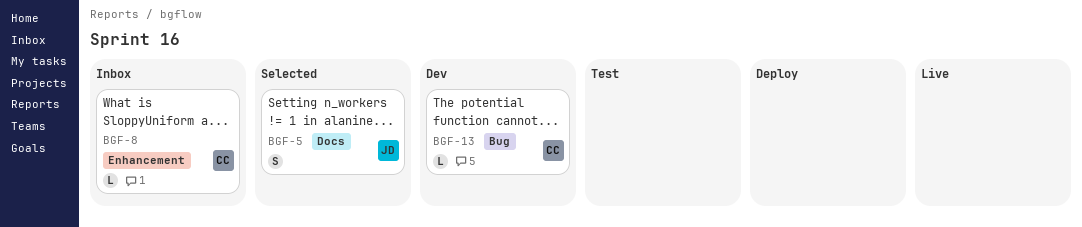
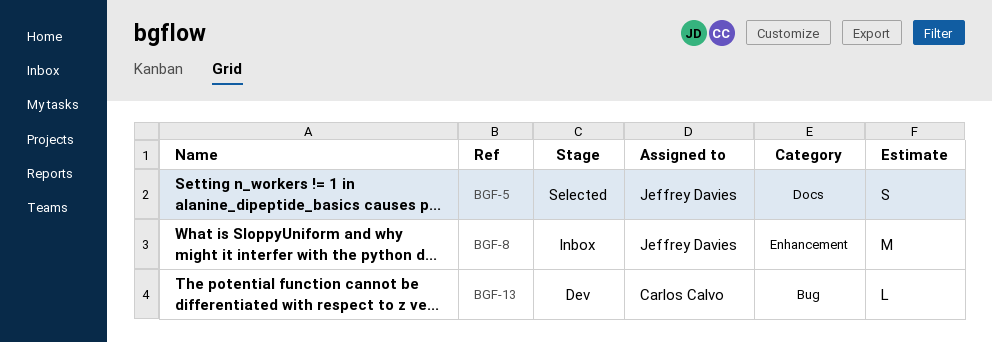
BGF-8, owner: Carlos Calvo -> Jeffrey Davies
BGF-8, estimate: L -> M

